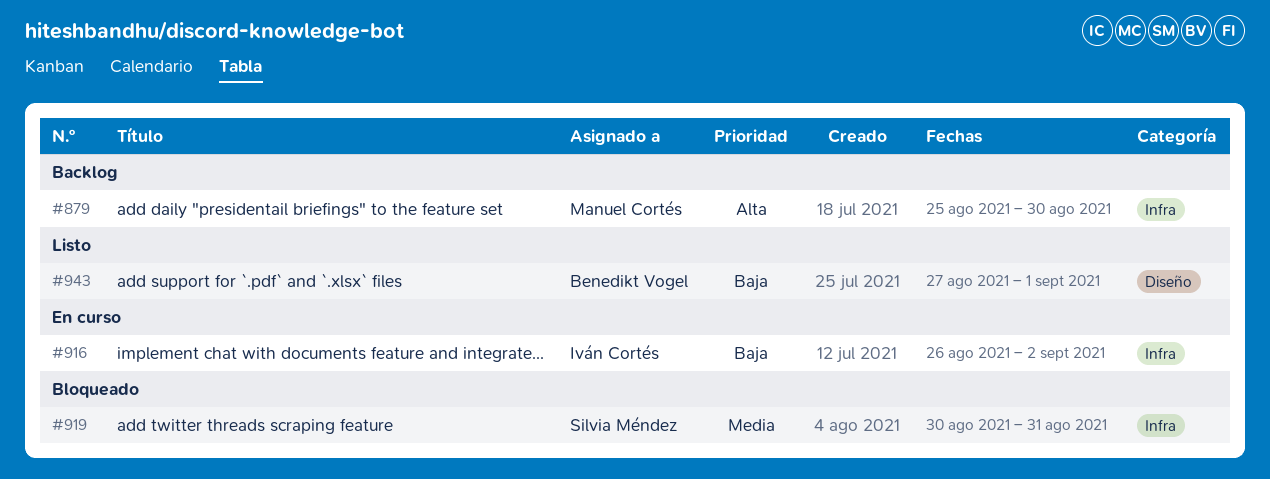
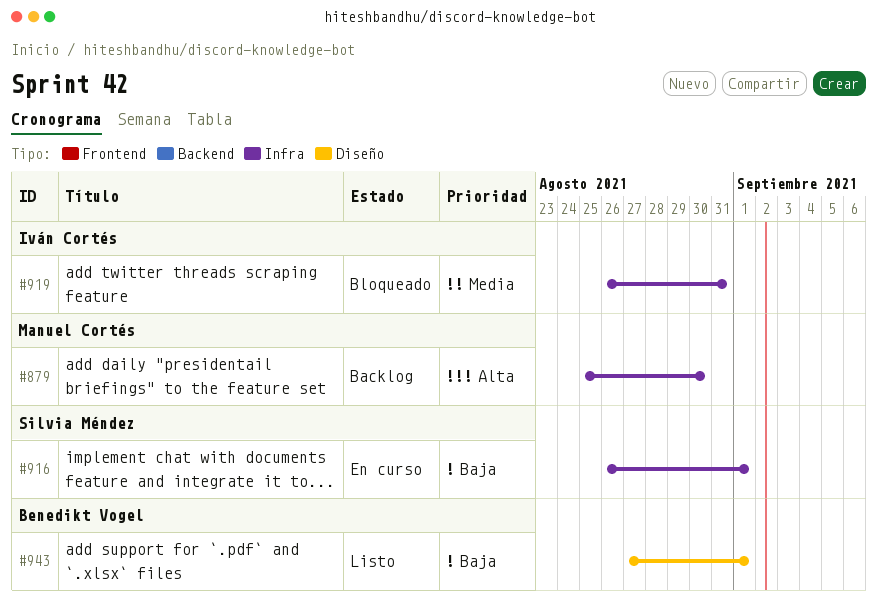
#916, owner: Iván Cortés -> Silvia Méndez
#916, due: Sep 2 -> Sep 1
#919, owner: Silvia Méndez -> Iván Cortés
#919, start: Aug 30 -> Aug 26

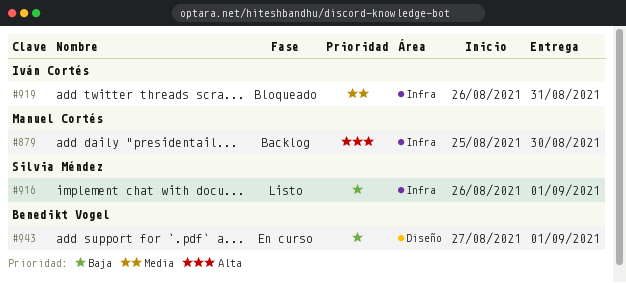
#916, status: En curso -> Listo
#943, status: Listo -> En curso

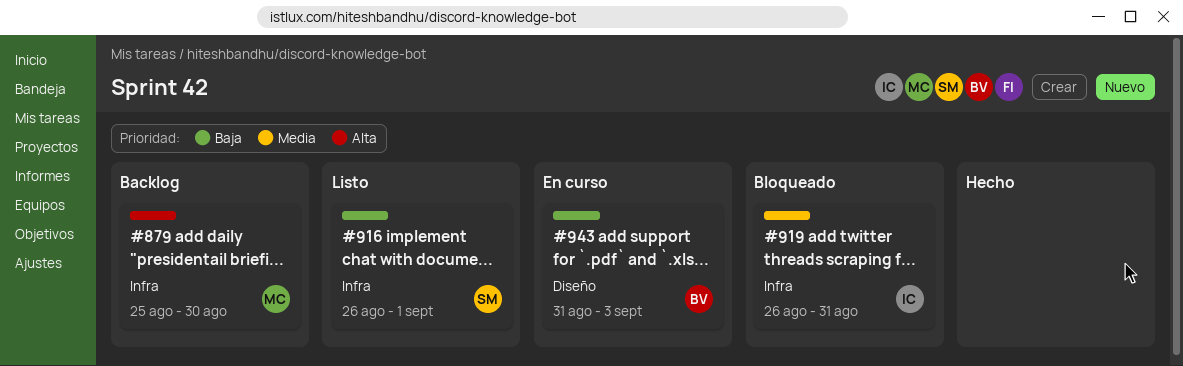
#943, start: Aug 27 -> Aug 31
#943, due: Sep 1 -> Sep 3

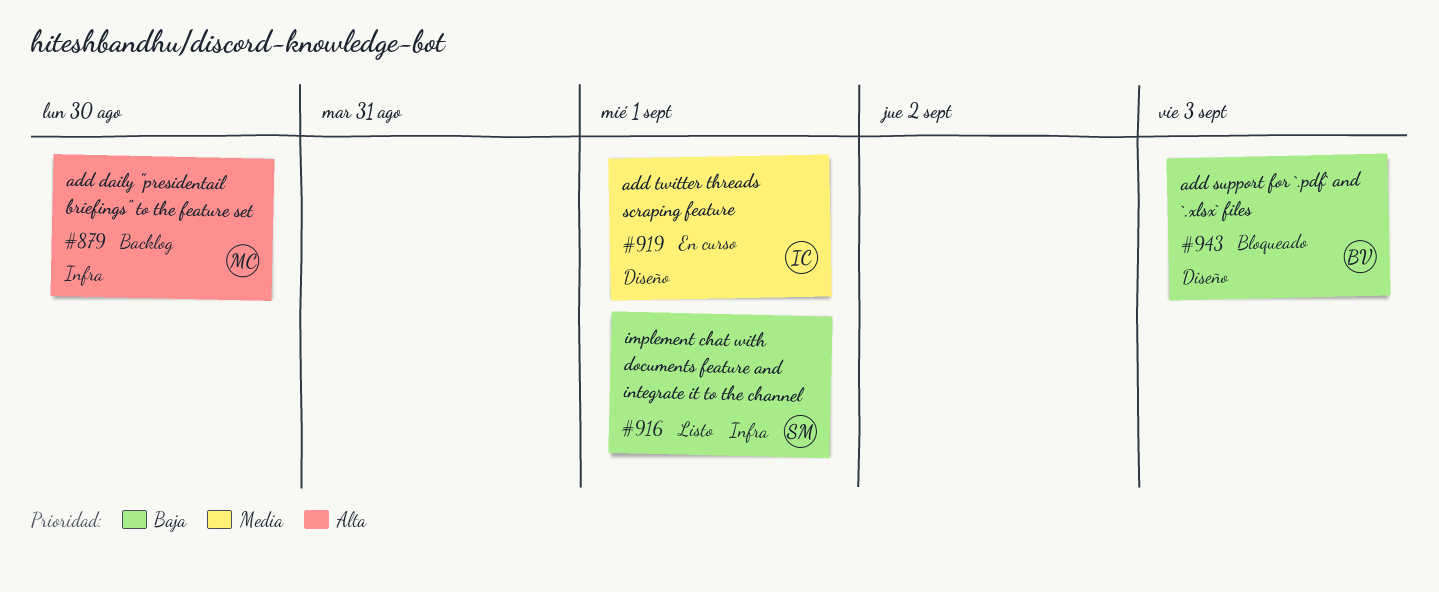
#919, status: Bloqueado -> En curso
#919, label: Infra -> Diseño
#919, due: Aug 31 -> Sep 1
#943, status: En curso -> Bloqueado

